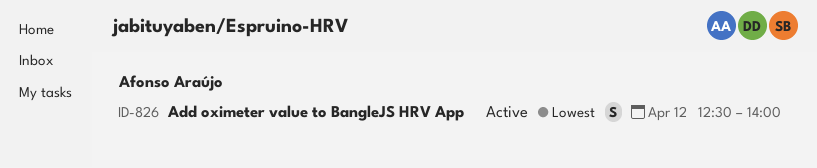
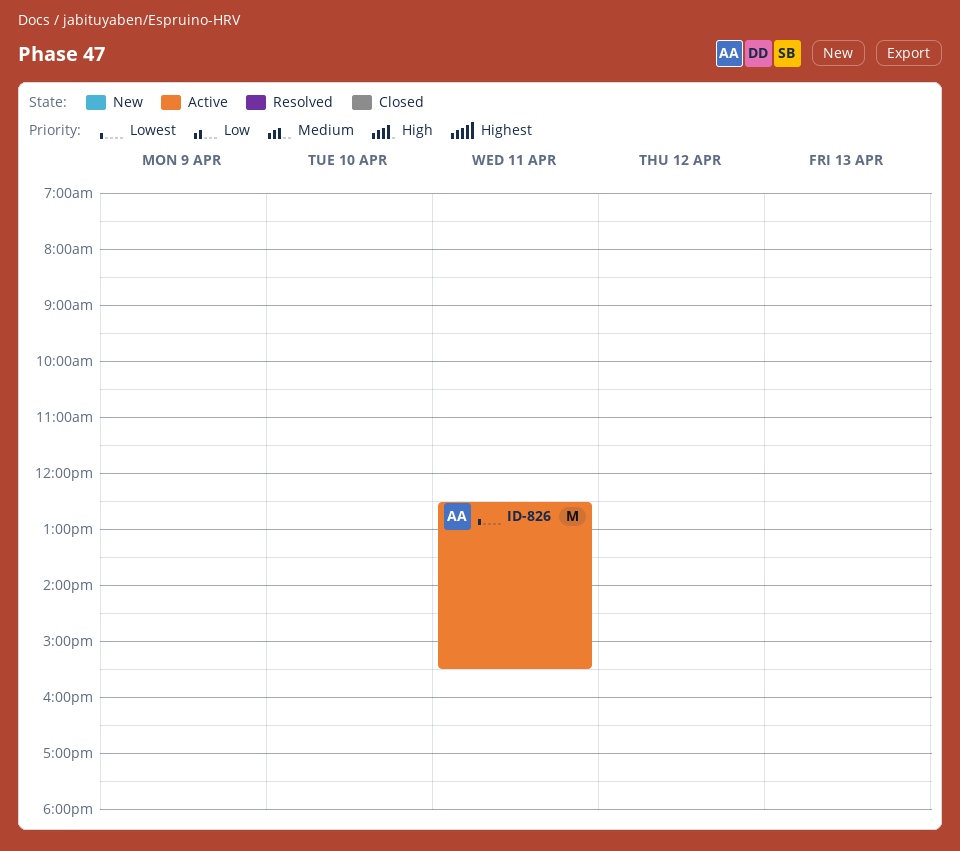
ID-826, estimate: S -> M
ID-826, day: Apr 12 -> Apr 11
ID-826, ends: 14:00 -> 15:30

